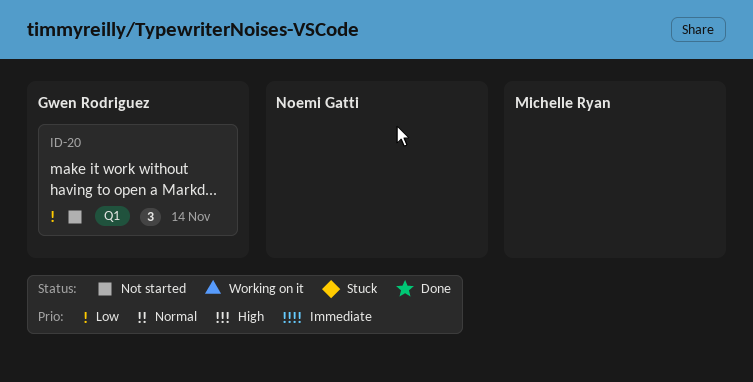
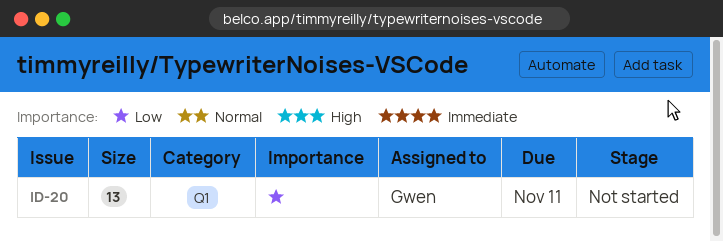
ID-20, estimate: 3 -> 13
ID-20, due: Nov 14 -> Nov 11

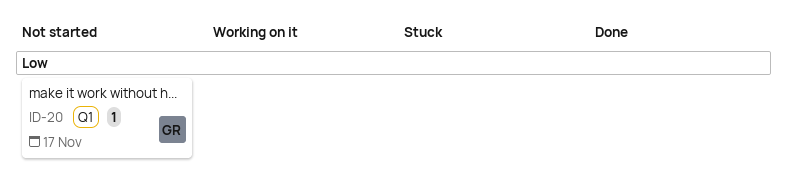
ID-20, estimate: 13 -> 1
ID-20, due: Nov 11 -> Nov 17

